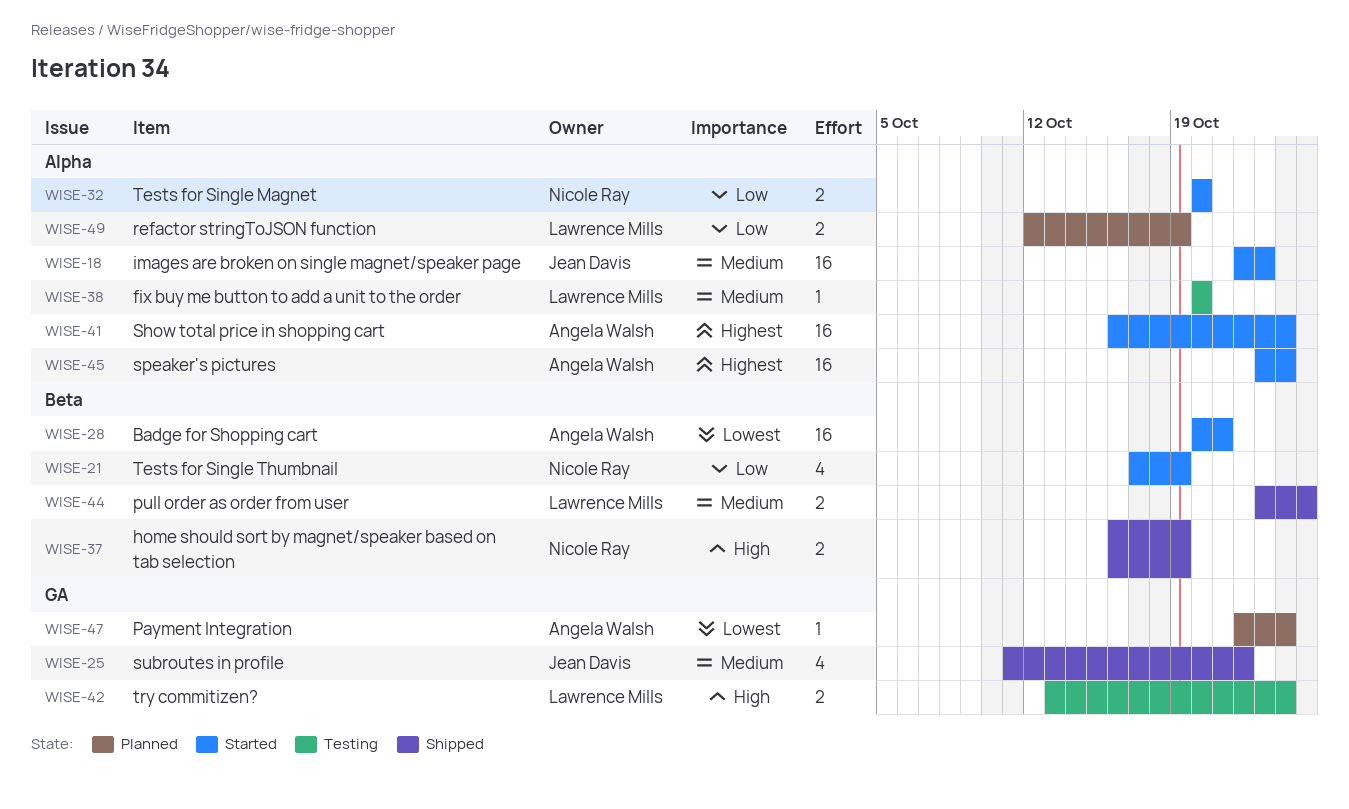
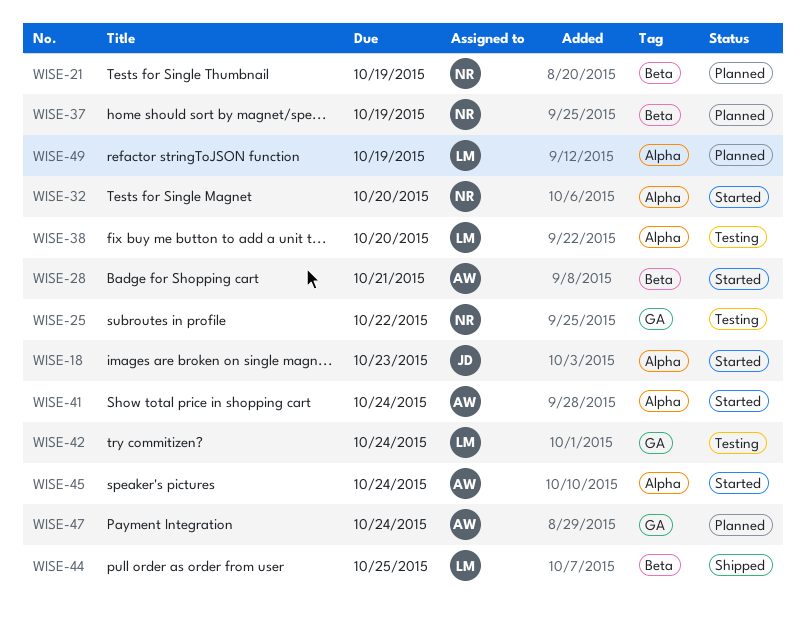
WISE-21, status: Started -> Planned
WISE-25, status: Shipped -> Testing
WISE-25, owner: Jean Davis -> Nicole Ray
WISE-37, status: Shipped -> Planned

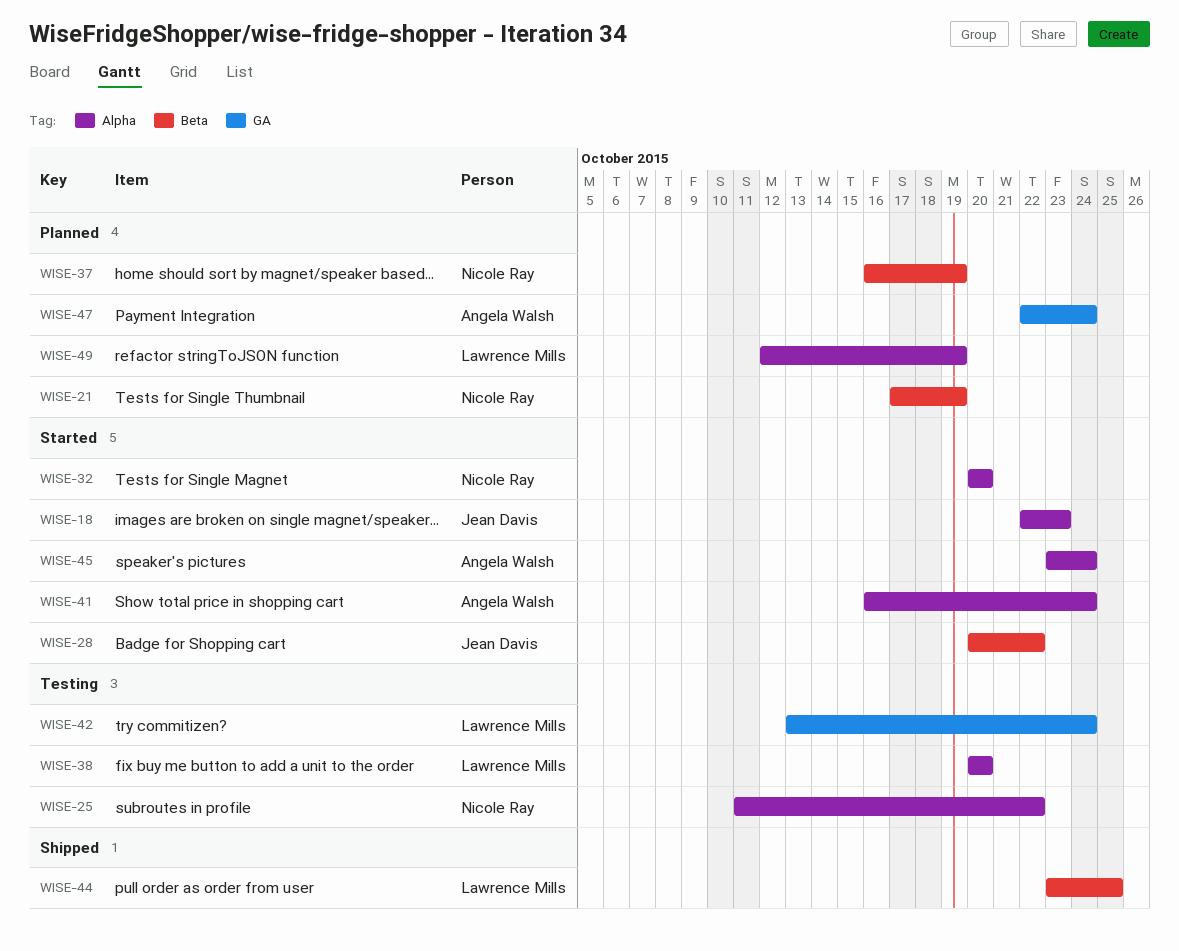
WISE-25, label: GA -> Alpha
WISE-28, owner: Angela Walsh -> Jean Davis
WISE-28, due: Oct 21 -> Oct 22

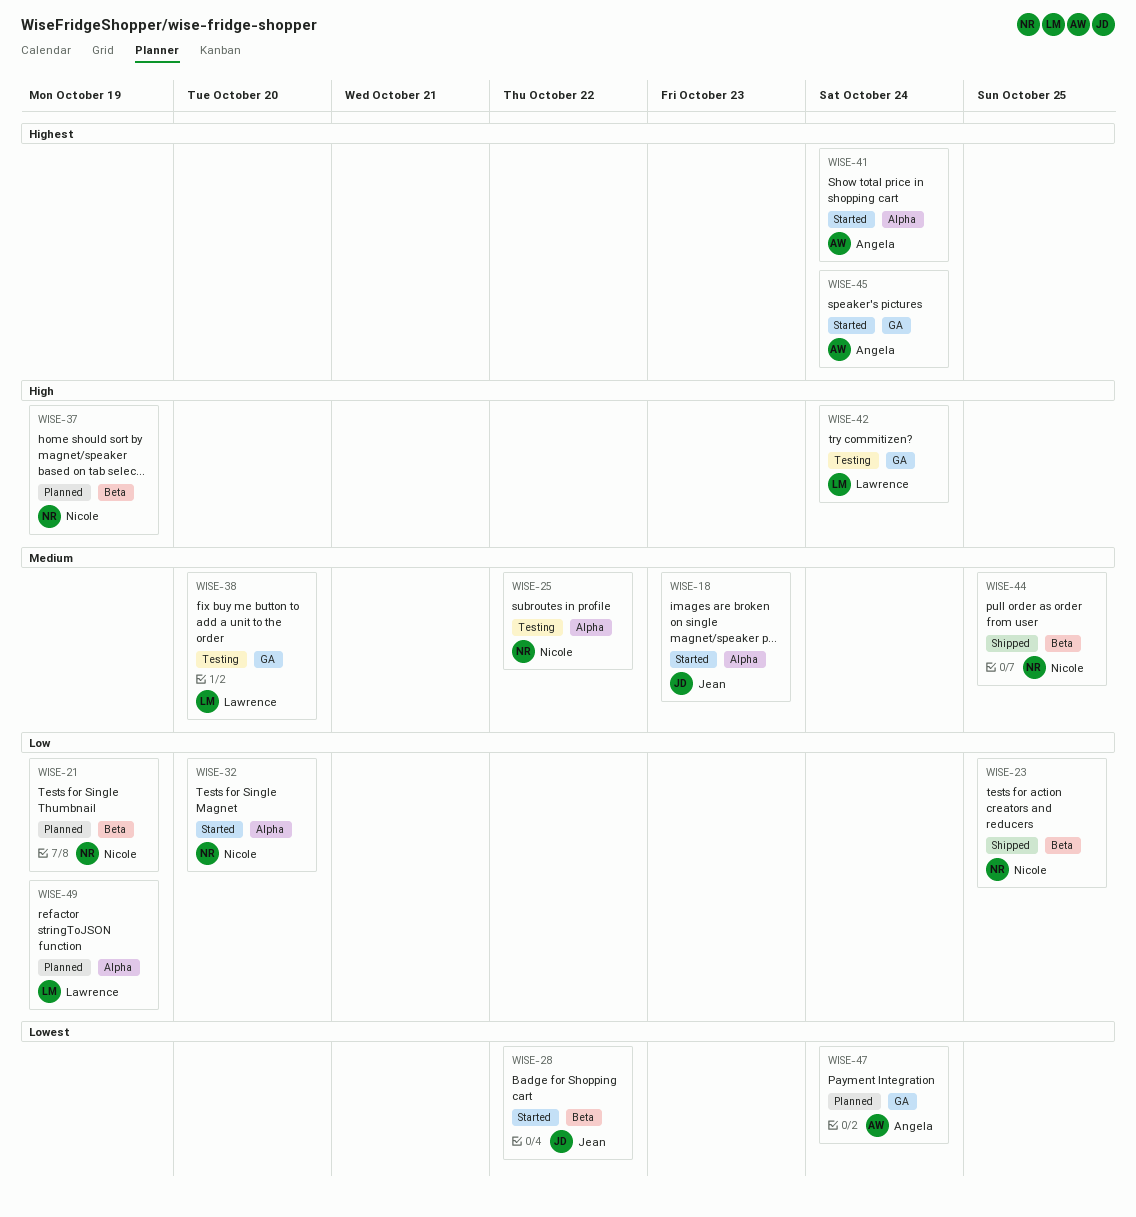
WISE-23: none -> present
WISE-38, label: Alpha -> GA
WISE-44, owner: Lawrence Mills -> Nicole Ray
WISE-45, label: Alpha -> GA

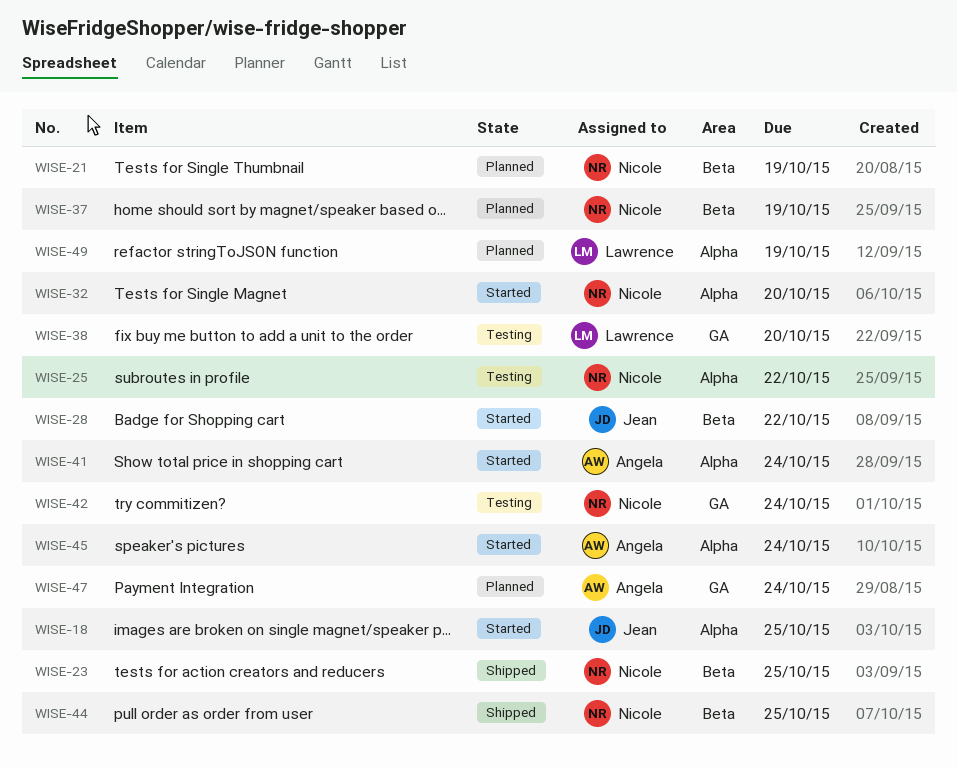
WISE-18, due: Oct 23 -> Oct 25
WISE-42, owner: Lawrence -> Nicole
WISE-45, label: GA -> Alpha

